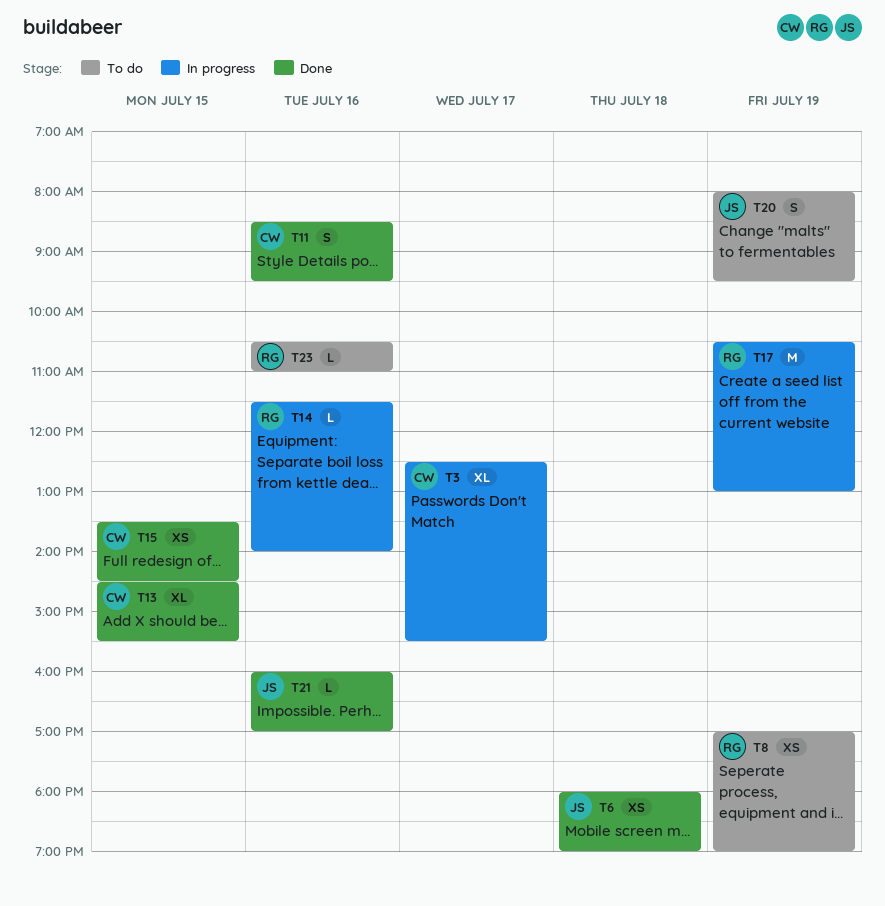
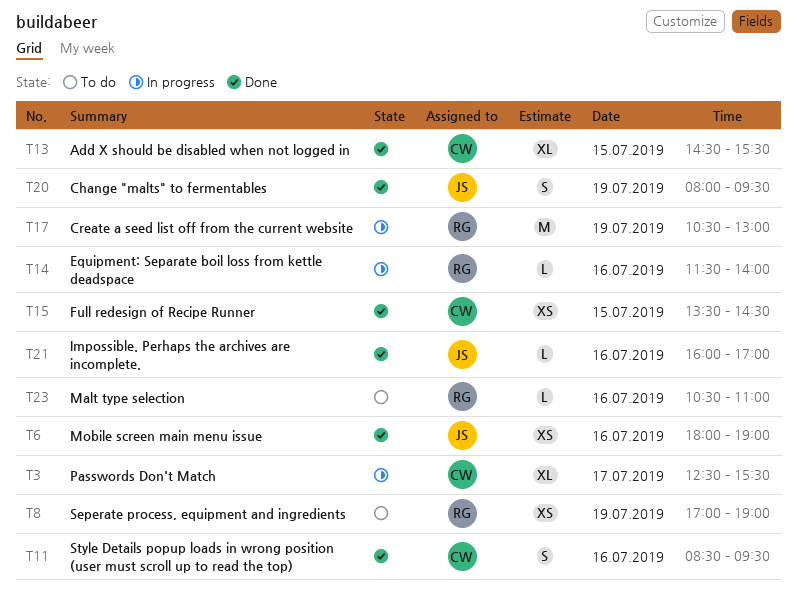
T6, day: Jul 18 -> Jul 16
T20, status: To do -> Done

